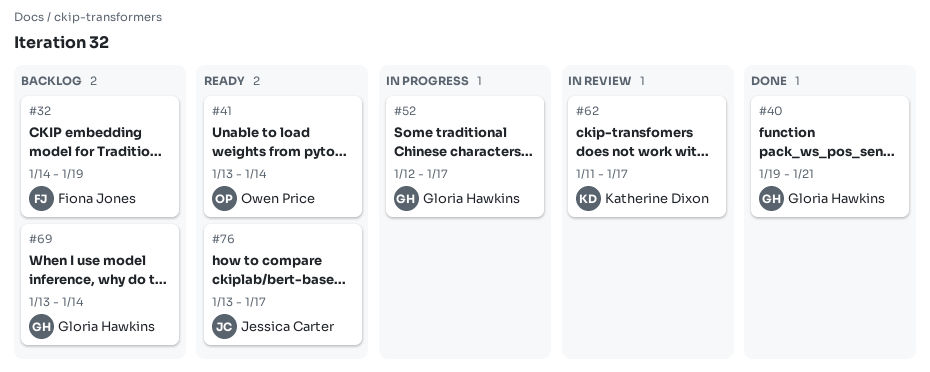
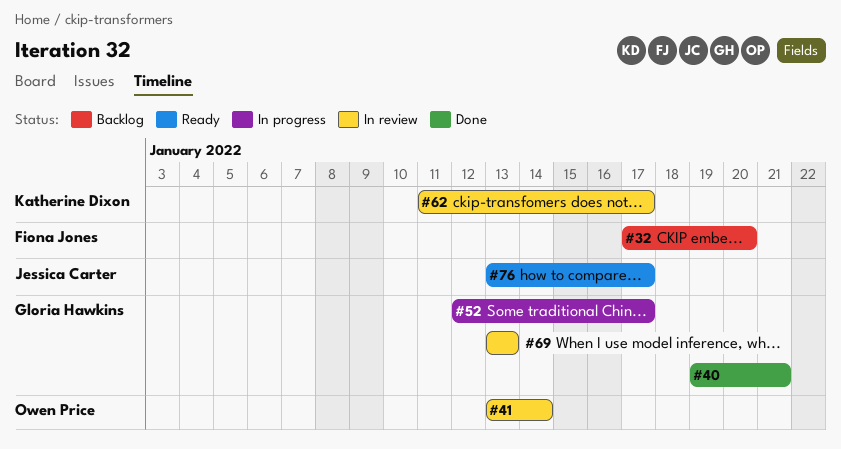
#32, start: Jan 14 -> Jan 17
#32, due: Jan 19 -> Jan 20
#41, status: Ready -> In review
#69, status: Backlog -> In review
#69, due: Jan 14 -> Jan 13

